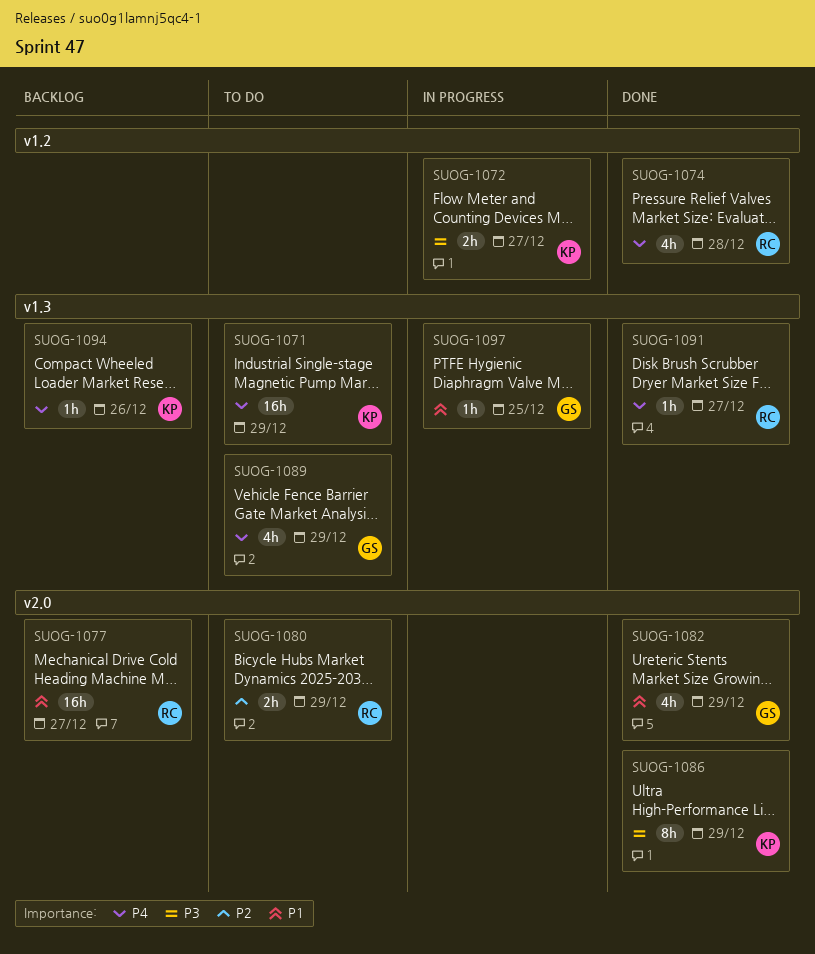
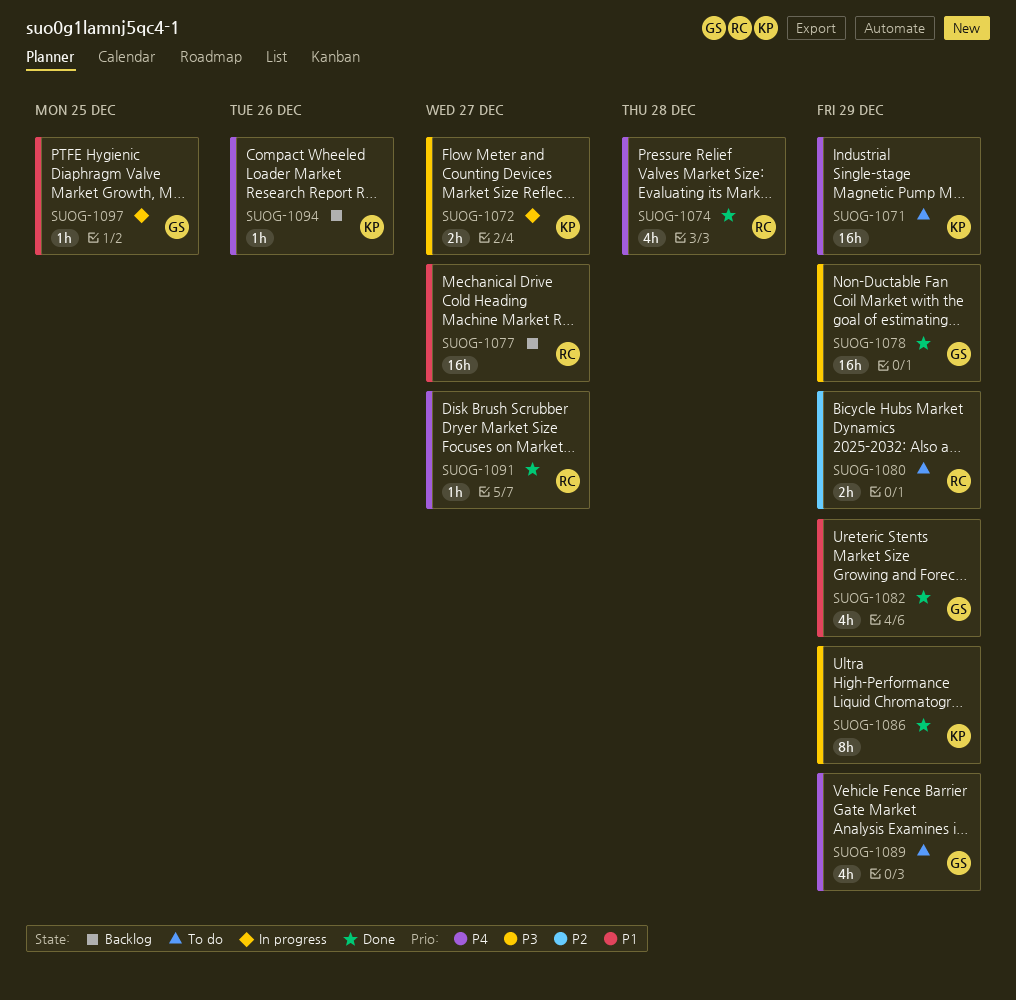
SUOG-1078: none -> present

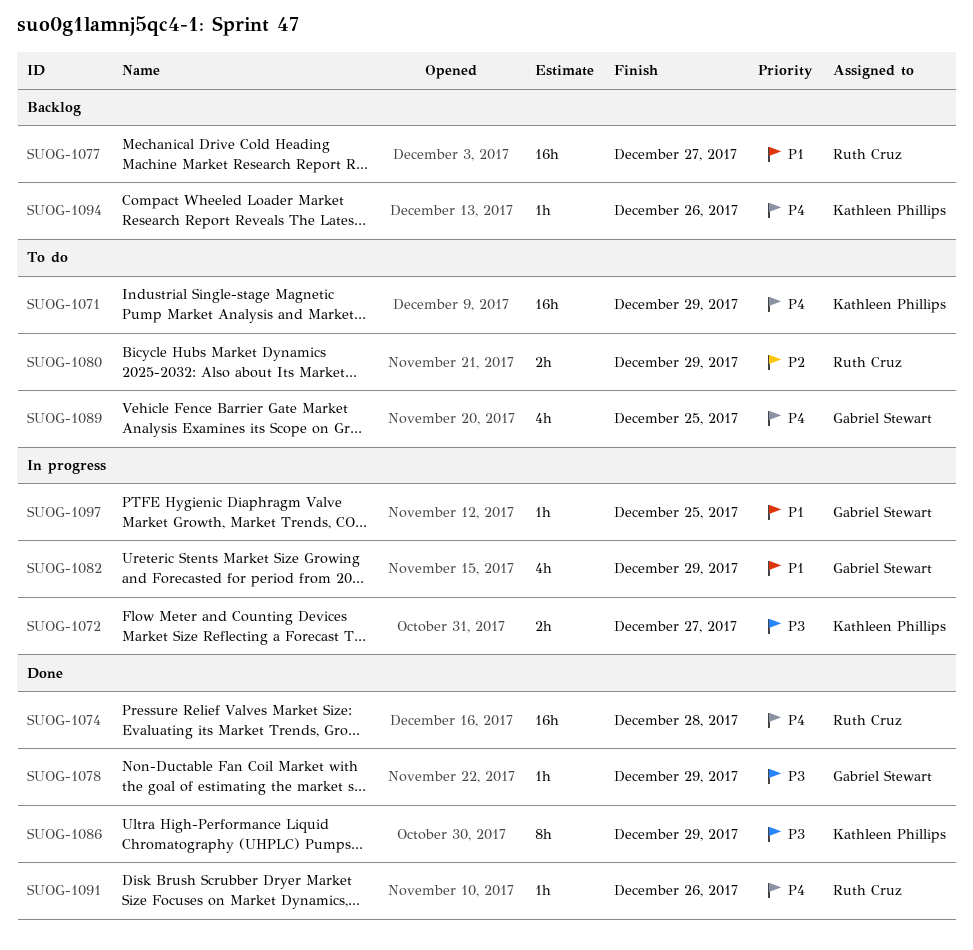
SUOG-1074, estimate: 4h -> 16h
SUOG-1078, estimate: 16h -> 1h
SUOG-1082, status: Done -> In progress
SUOG-1089, due: Dec 29 -> Dec 25
SUOG-1091, due: Dec 27 -> Dec 26

